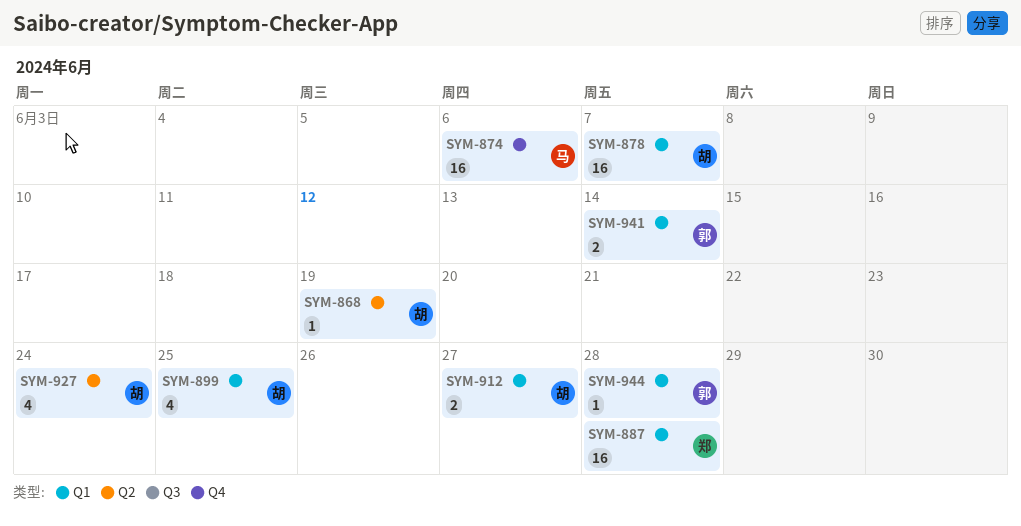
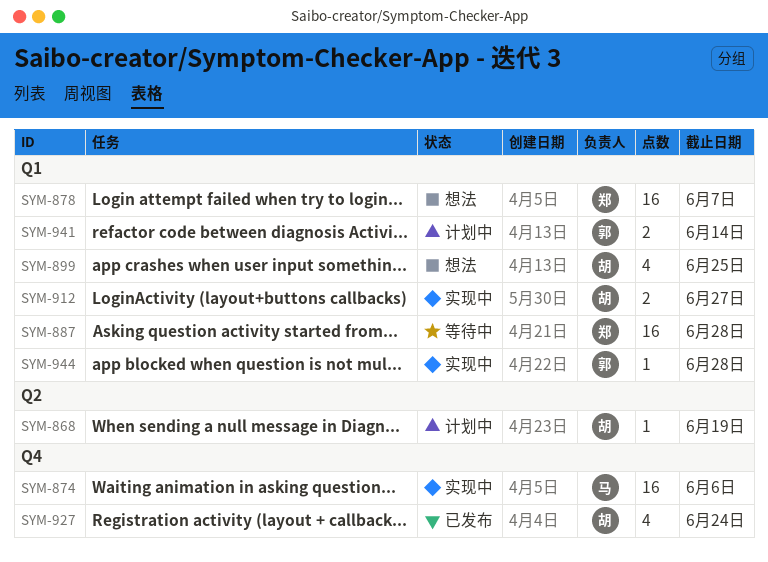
SYM-878, owner: 胡 -> 郑
SYM-927, label: Q2 -> Q4

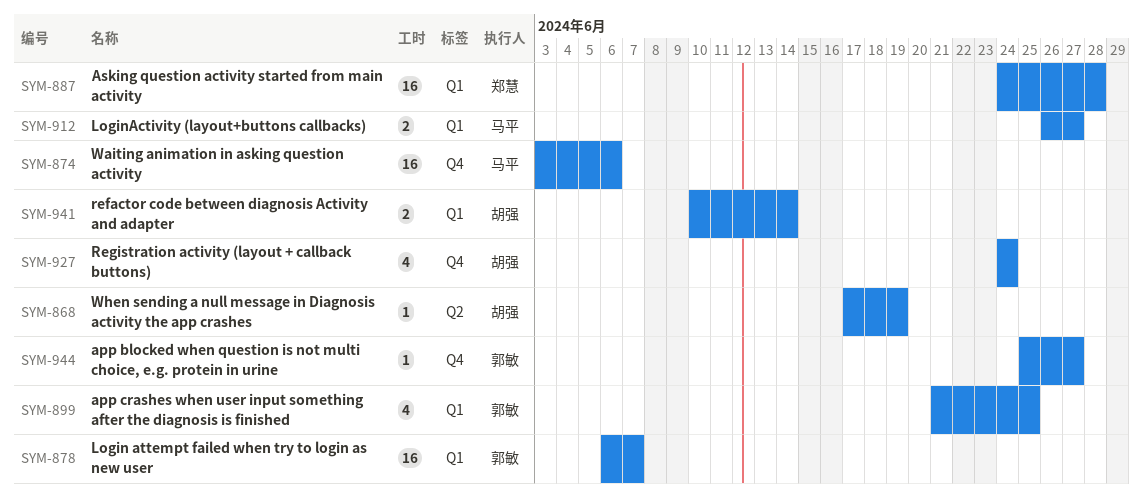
SYM-878, owner: 郑慧 -> 郭敏
SYM-899, owner: 胡强 -> 郭敏
SYM-912, owner: 胡强 -> 马平
SYM-941, owner: 郭敏 -> 胡强
SYM-944, label: Q1 -> Q4
SYM-944, due: Jun 28 -> Jun 27

